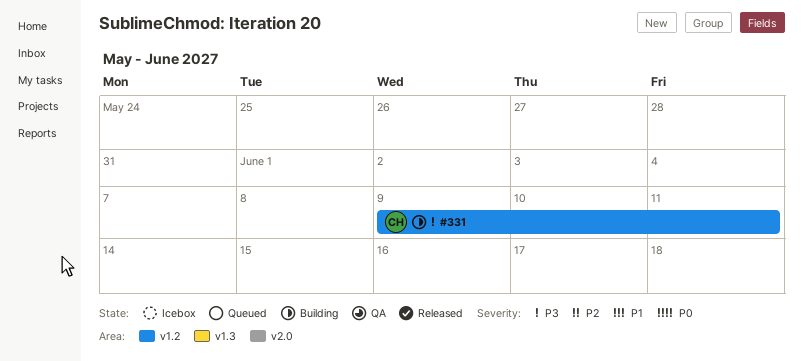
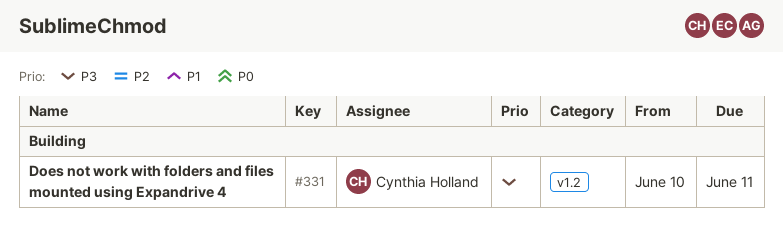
#331, start: Jun 9 -> Jun 10

